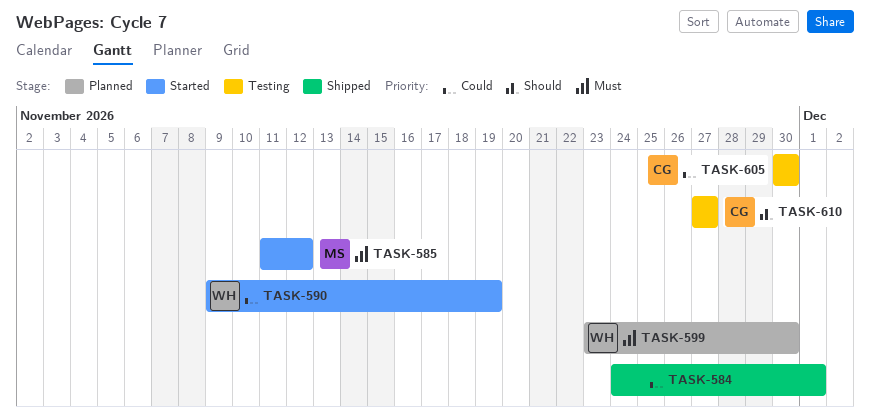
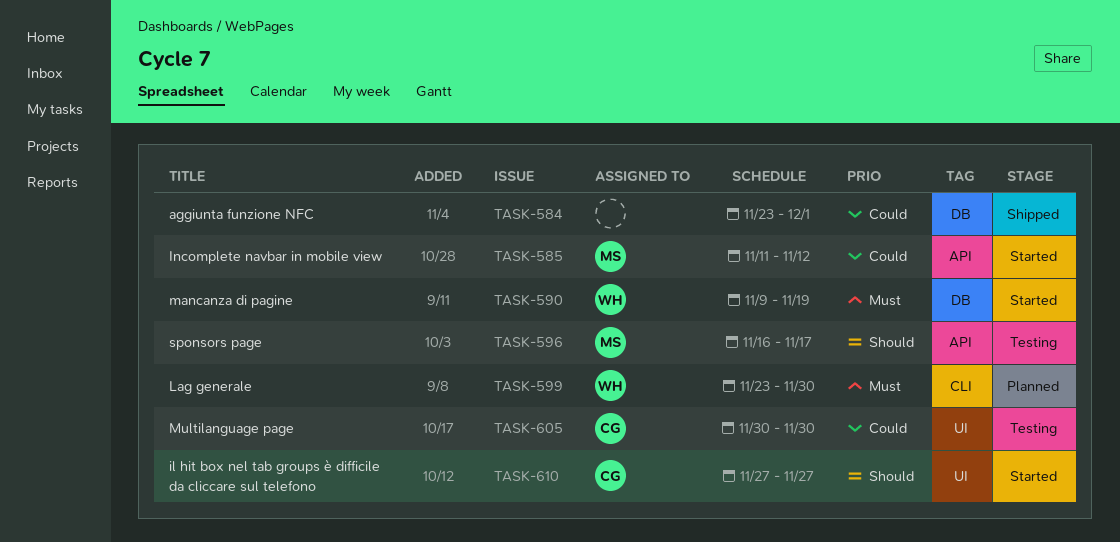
TASK-584, start: Nov 24 -> Nov 23
TASK-585, priority: Must -> Could
TASK-590, priority: Could -> Must
TASK-596: none -> present
TASK-610, status: Testing -> Started

